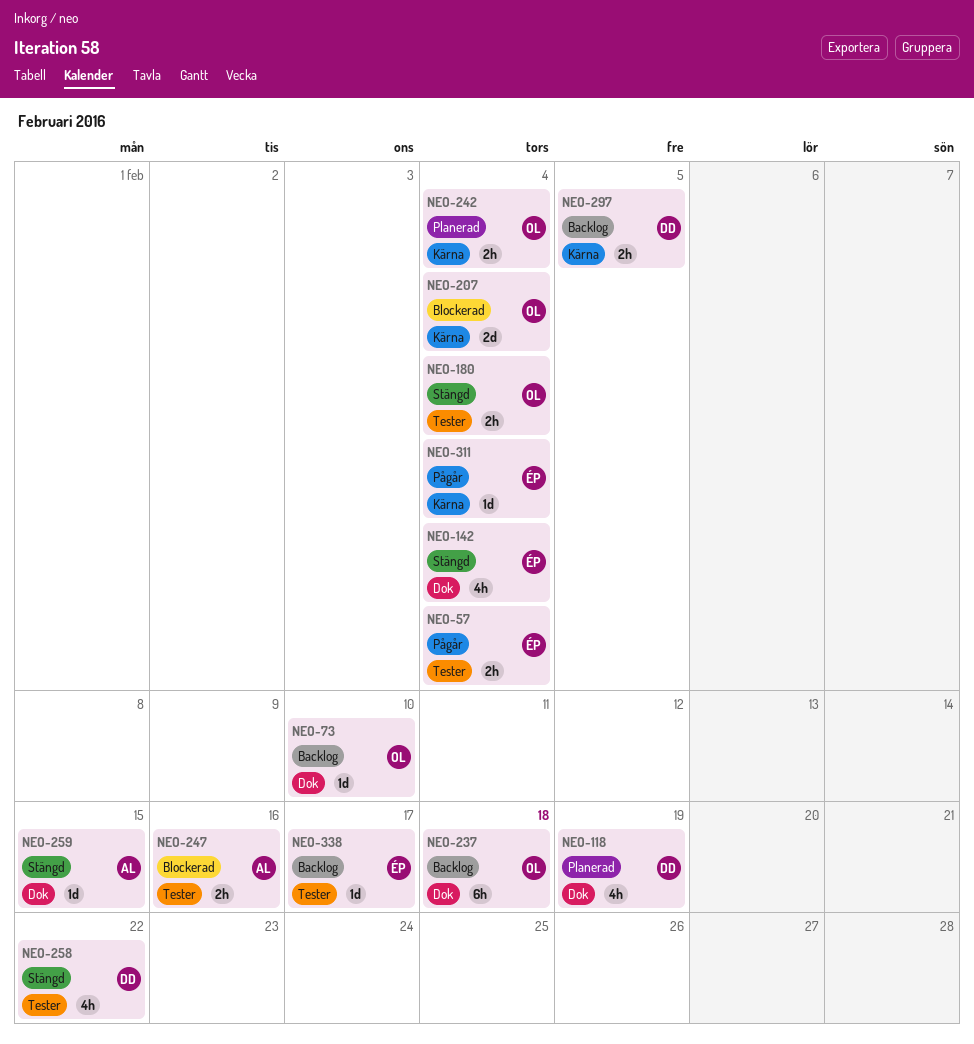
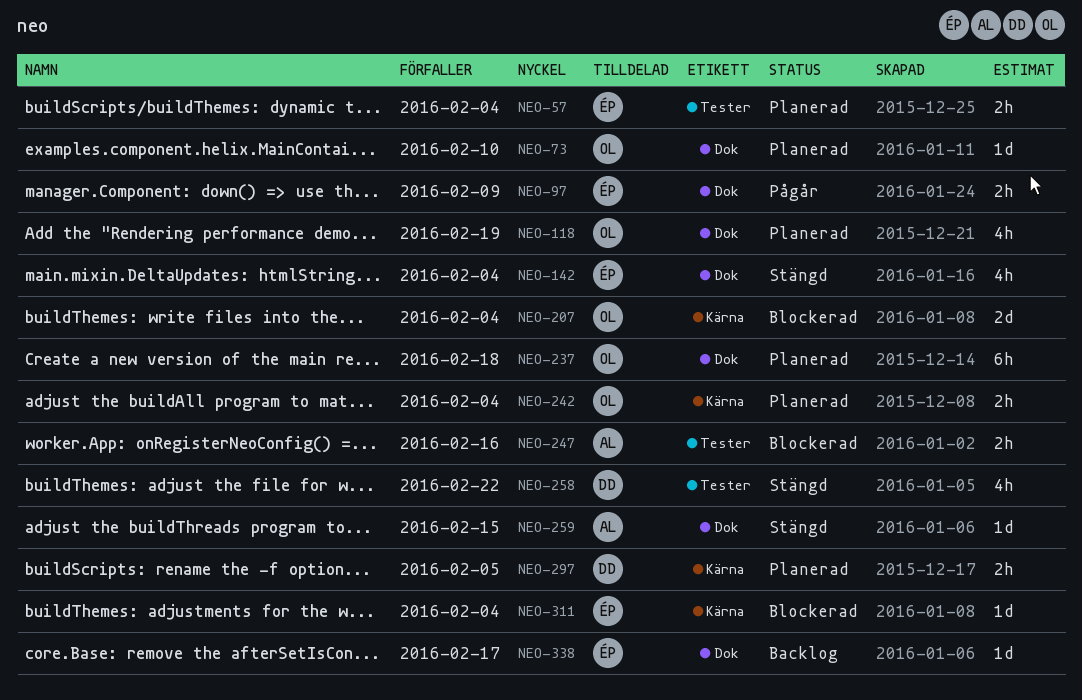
NEO-57, status: Pågår -> Planerad
NEO-73, status: Backlog -> Planerad
NEO-97: none -> present
NEO-118, owner: DD -> OL
NEO-180: present -> none
NEO-237, status: Backlog -> Planerad
NEO-297, status: Backlog -> Planerad
NEO-311, status: Pågår -> Blockerad
NEO-338, label: Tester -> Dok

